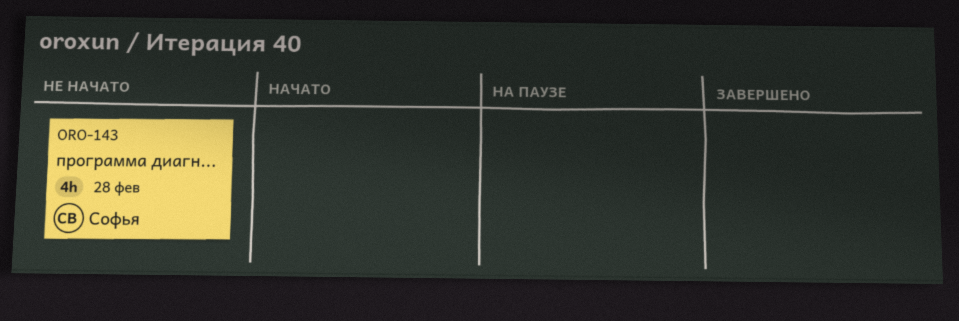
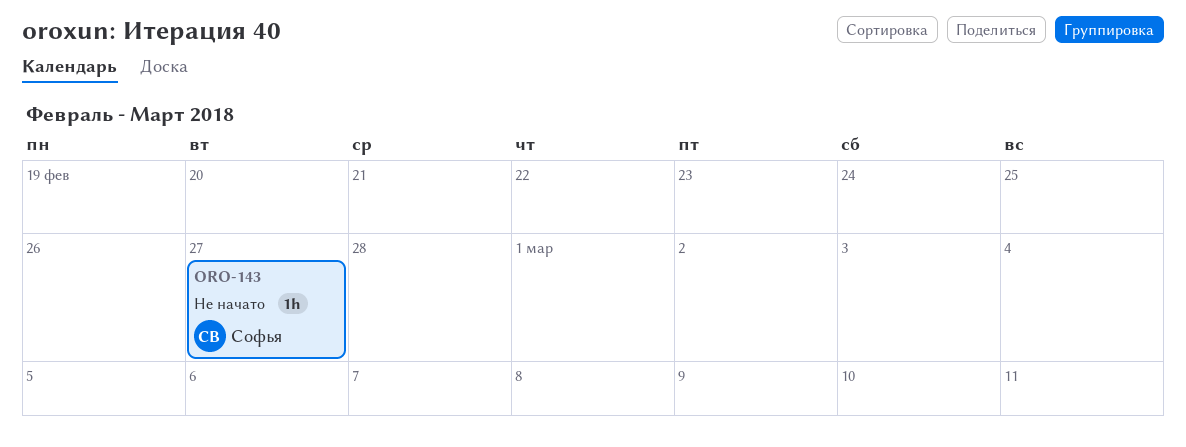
ORO-143, estimate: 4h -> 1h
ORO-143, due: Feb 28 -> Feb 27

